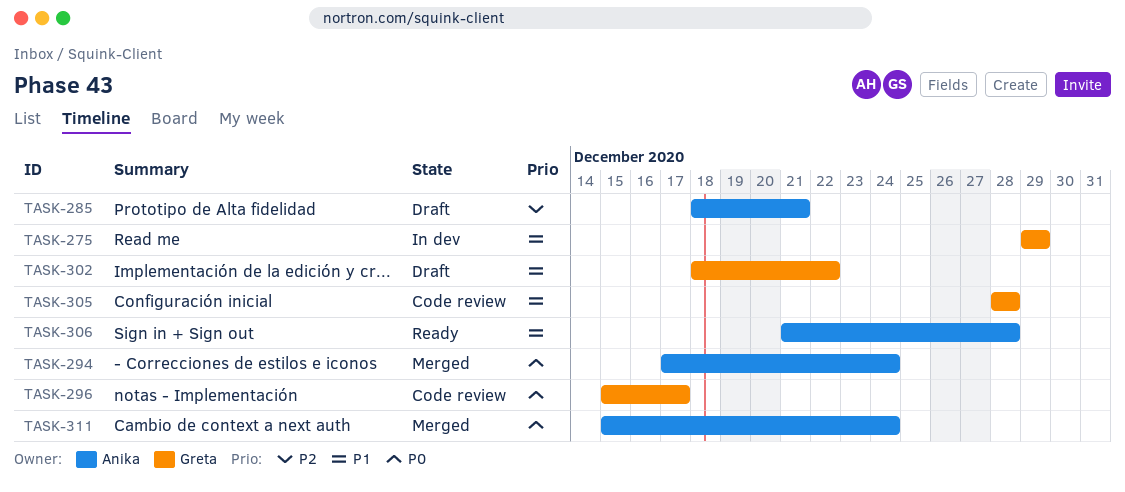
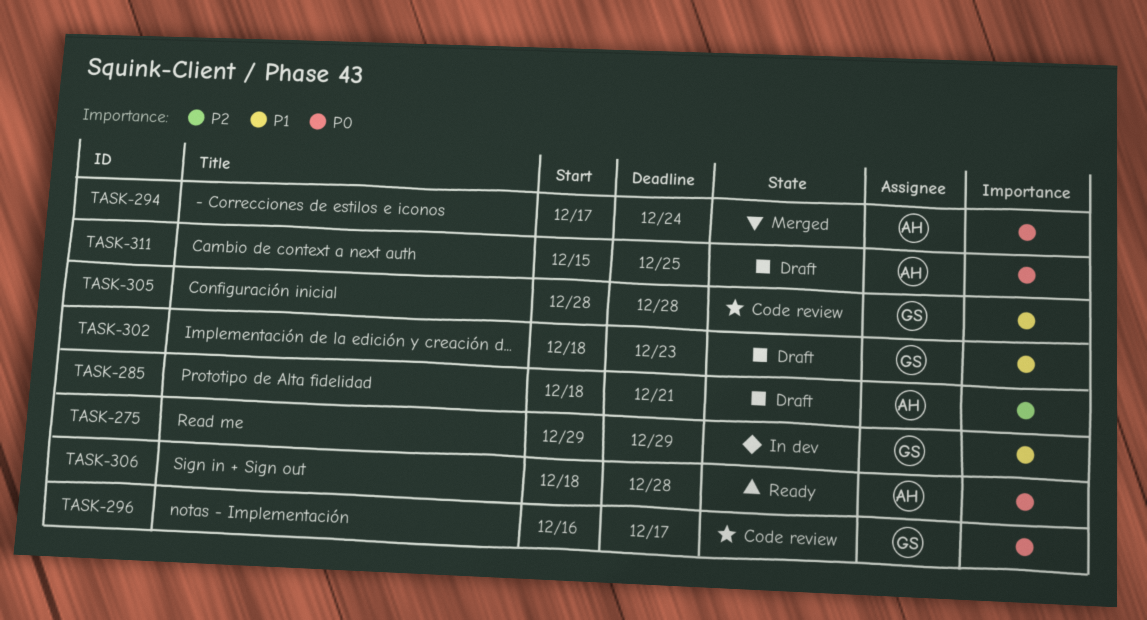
TASK-296, start: Dec 15 -> Dec 16
TASK-302, due: Dec 22 -> Dec 23
TASK-306, priority: P1 -> P0
TASK-306, start: Dec 21 -> Dec 18
TASK-311, status: Merged -> Draft
TASK-311, due: Dec 24 -> Dec 25

